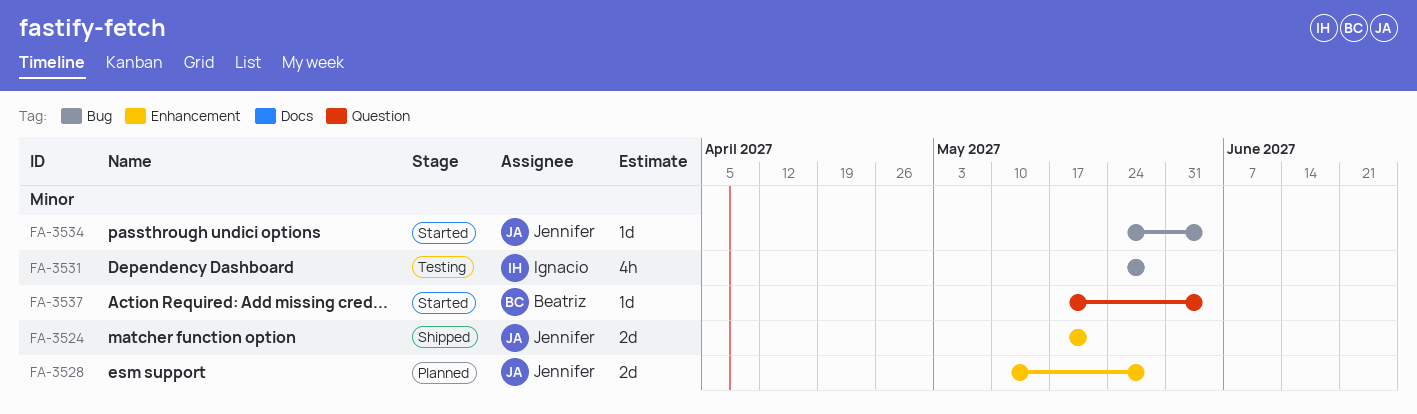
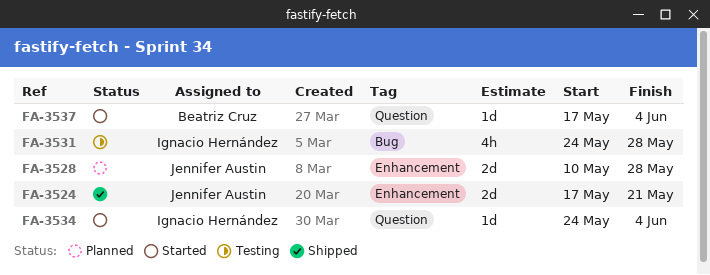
FA-3534, owner: Jennifer Austin -> Ignacio Hernández
FA-3534, label: Bug -> Question

